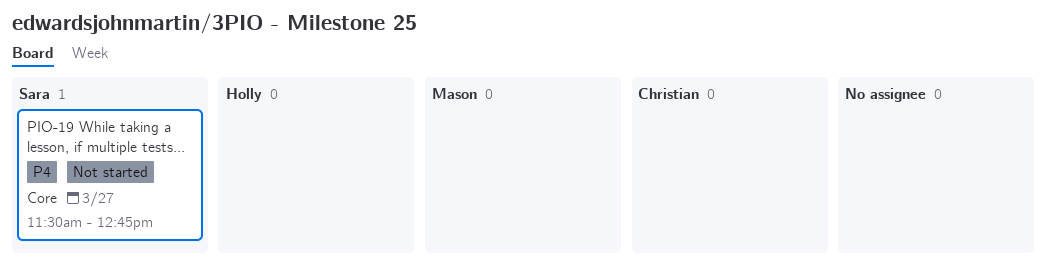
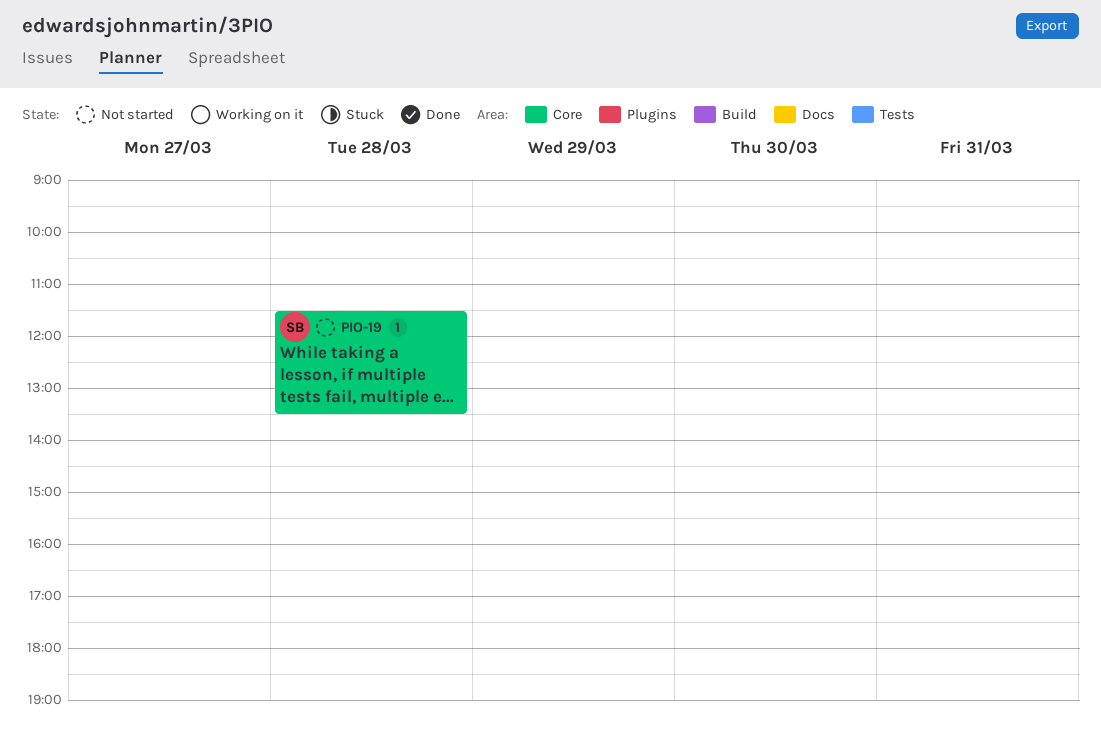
PIO-19, day: Mar 27 -> Mar 28
PIO-19, ends: 12:45 -> 13:30

